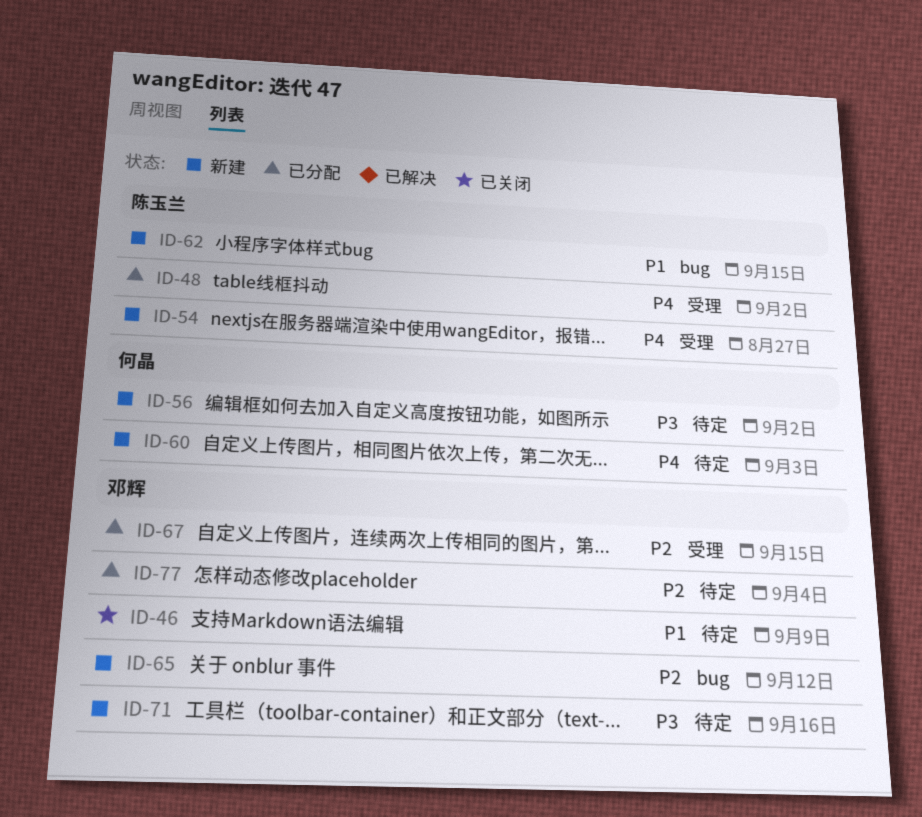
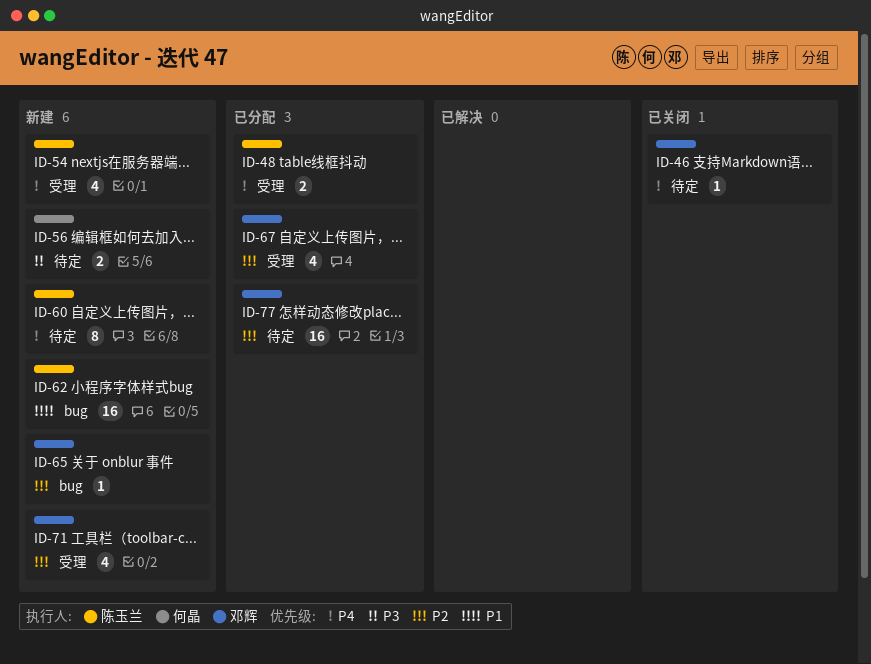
ID-46, priority: P1 -> P4
ID-60, owner: 何晶 -> 陈玉兰
ID-71, priority: P3 -> P2
ID-71, label: 待定 -> 受理

